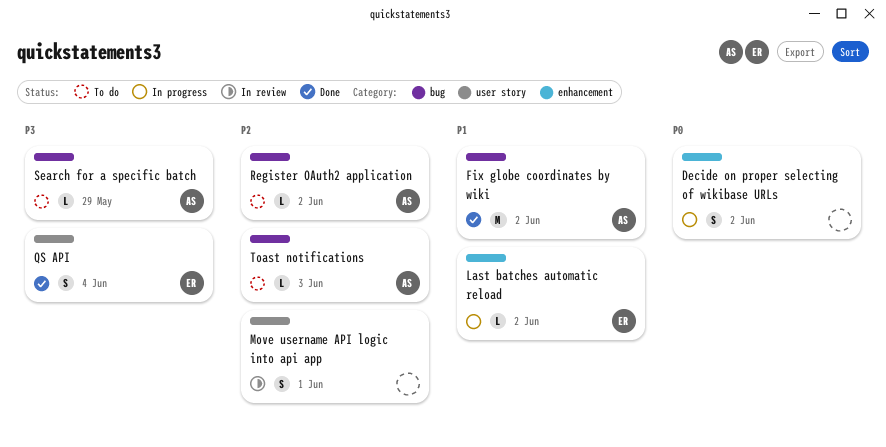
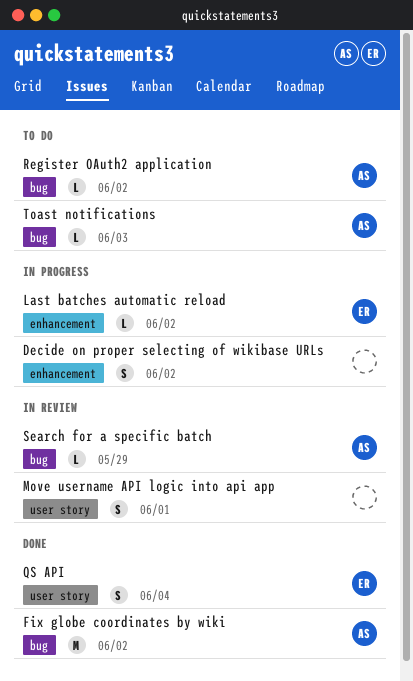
Search for a specific batch, status: To do -> In review

